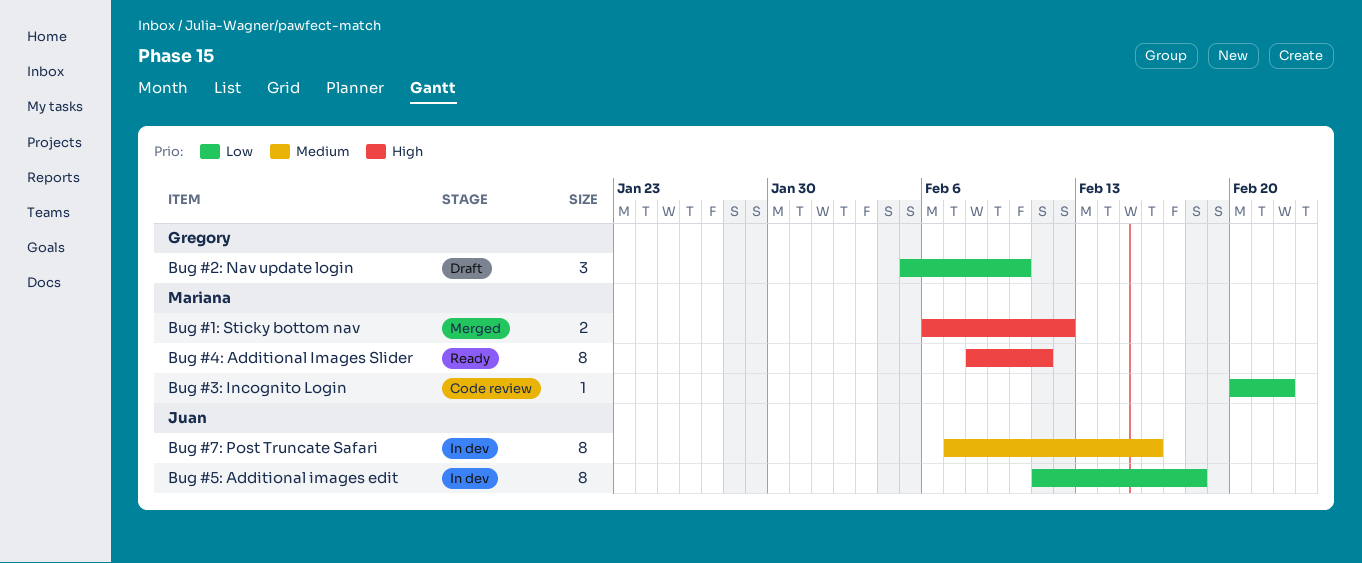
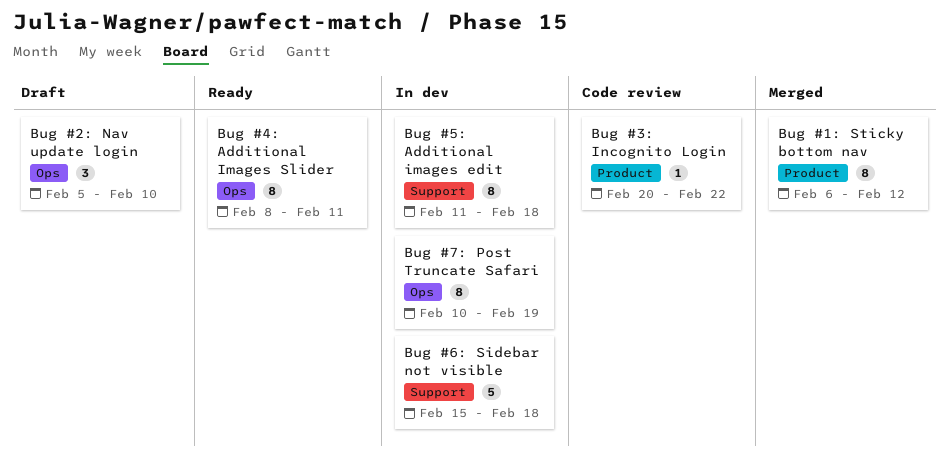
Bug #1: Sticky bottom nav, estimate: 2 -> 8
Bug #6: Sidebar not visible: none -> present
Bug #7: Post Truncate Safari, start: Feb 7 -> Feb 10
Bug #7: Post Truncate Safari, due: Feb 16 -> Feb 19

